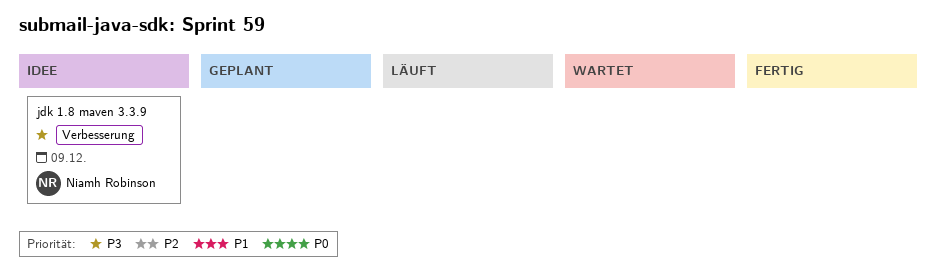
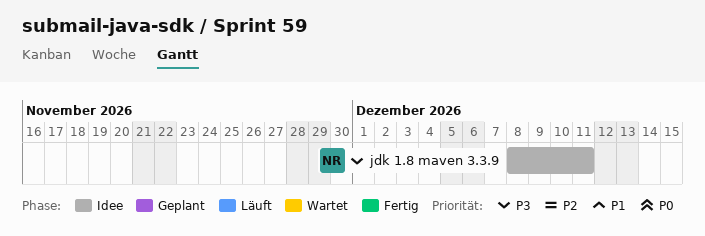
jdk 1.8 maven 3.3.9, due: Dec 9 -> Dec 11

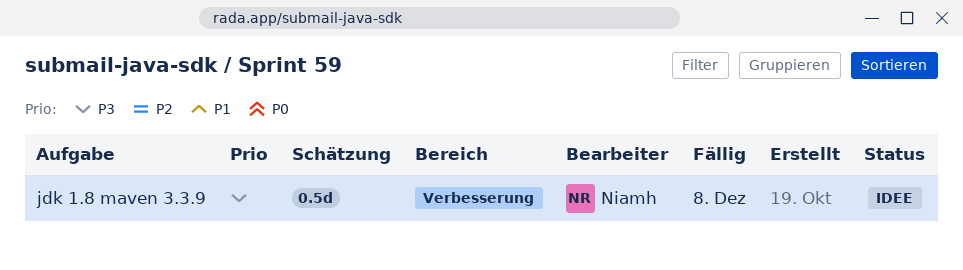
jdk 1.8 maven 3.3.9, due: Dec 11 -> Dec 8

